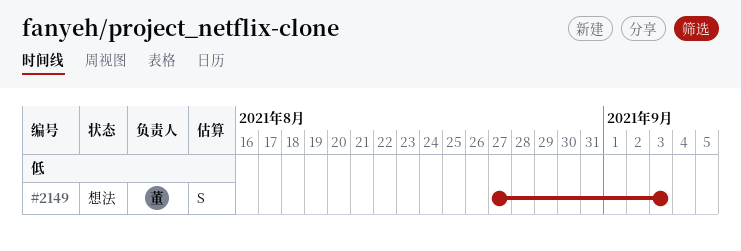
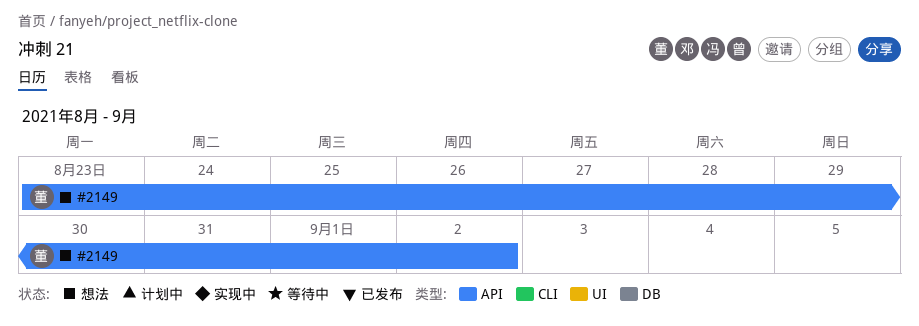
#2149, start: Aug 27 -> Aug 23
#2149, due: Sep 3 -> Sep 2

